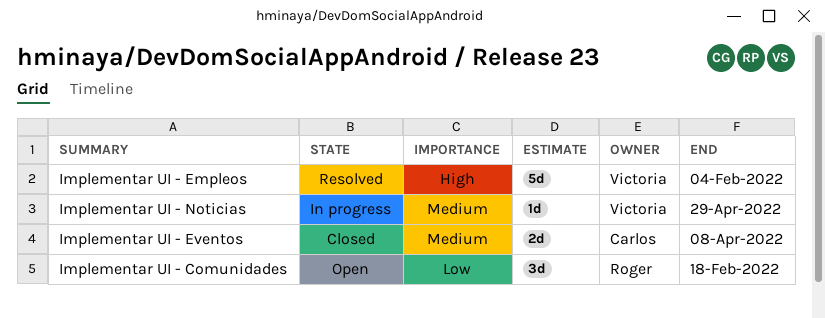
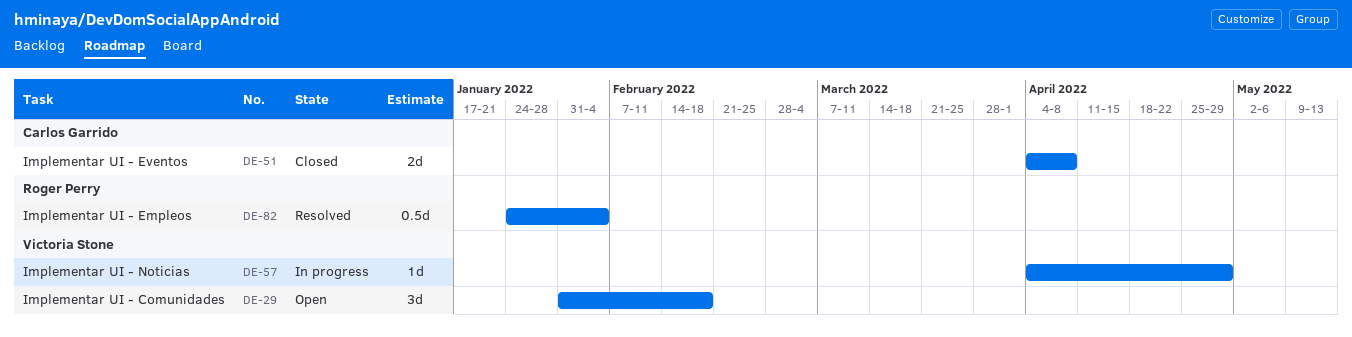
Implementar UI - Comunidades, owner: Roger Perry -> Victoria Stone
Implementar UI - Empleos, owner: Victoria Stone -> Roger Perry
Implementar UI - Empleos, estimate: 5d -> 0.5d

